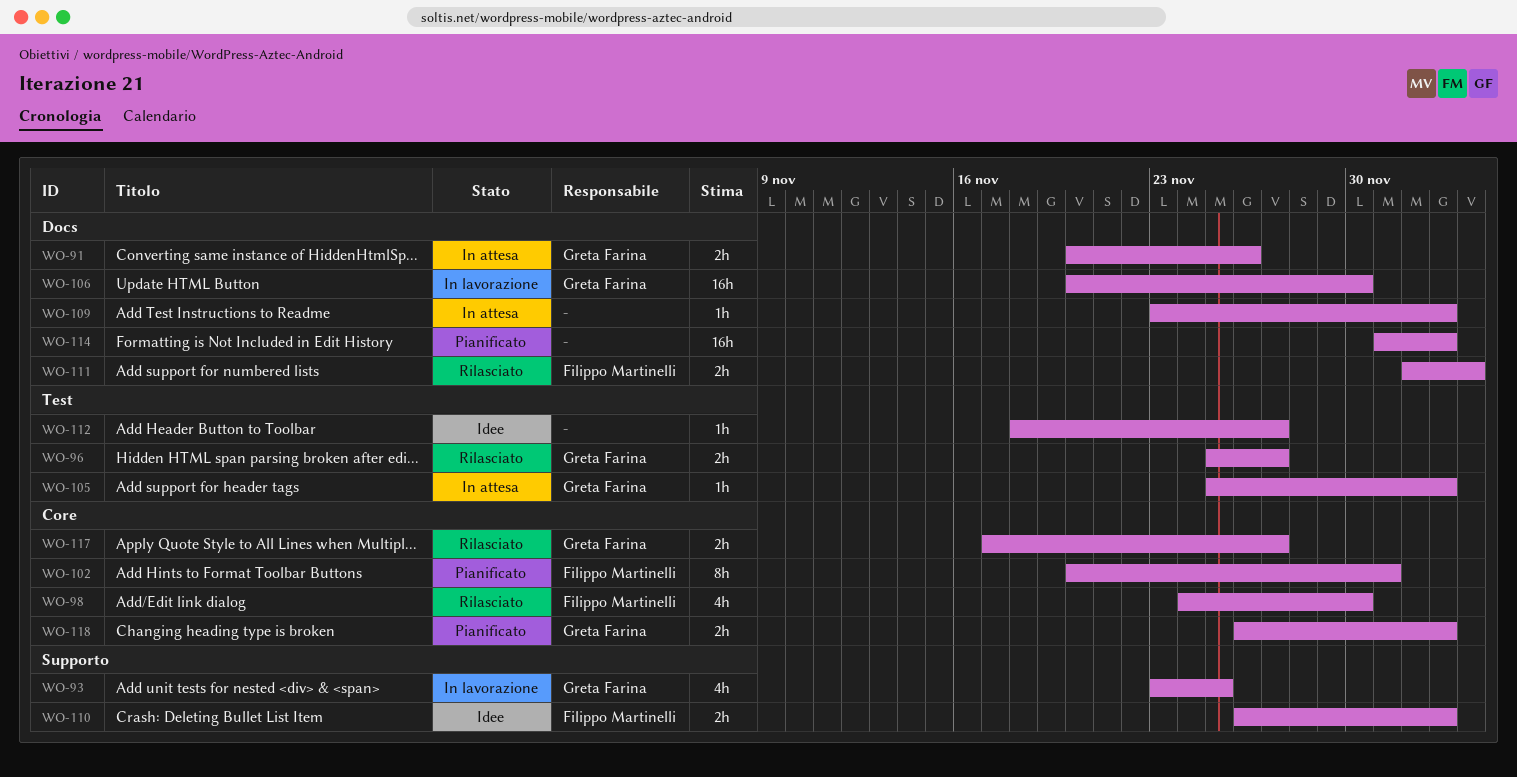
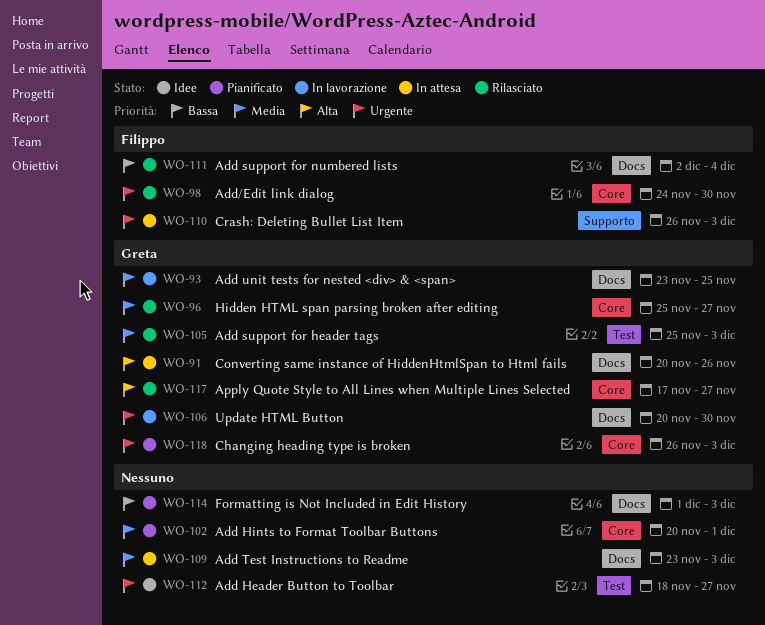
WO-93, label: Supporto -> Docs
WO-96, label: Test -> Core
WO-102, owner: Filippo Martinelli -> none
WO-105, status: In attesa -> Rilasciato
WO-110, status: Idee -> In attesa

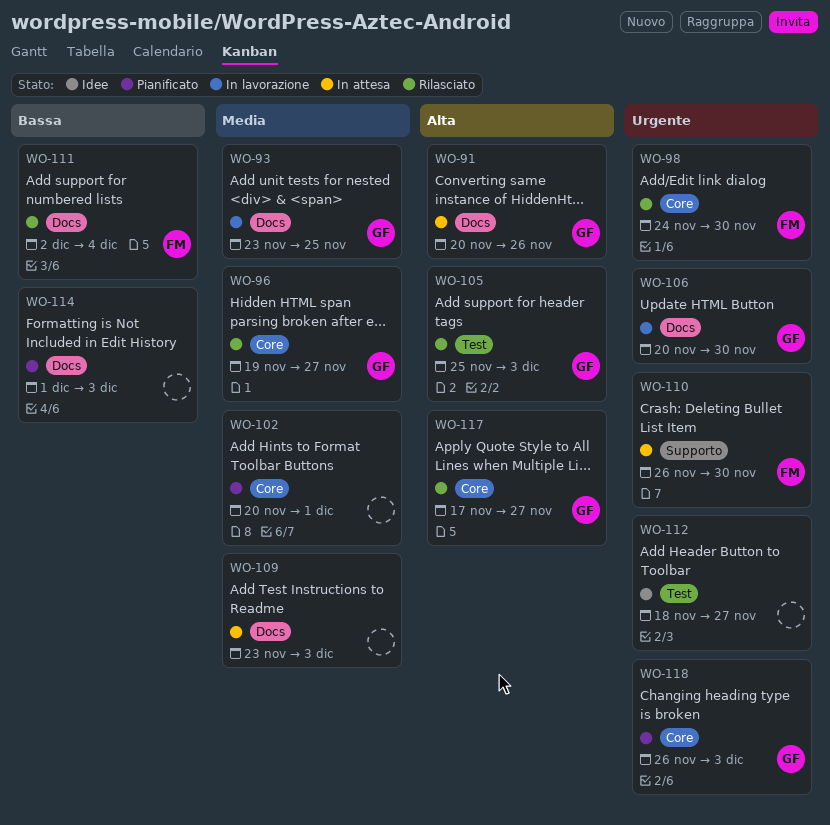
WO-96, start: Nov 25 -> Nov 19
WO-105, priority: Media -> Alta
WO-110, due: Dec 3 -> Nov 30

